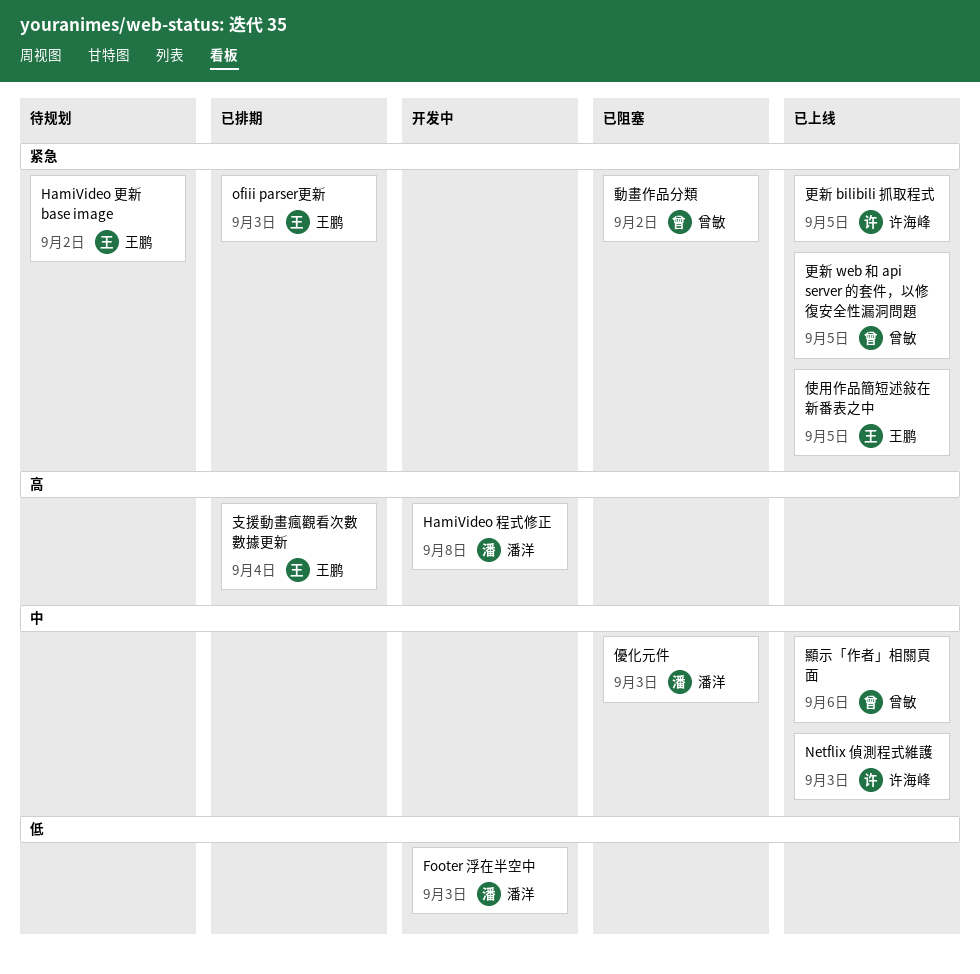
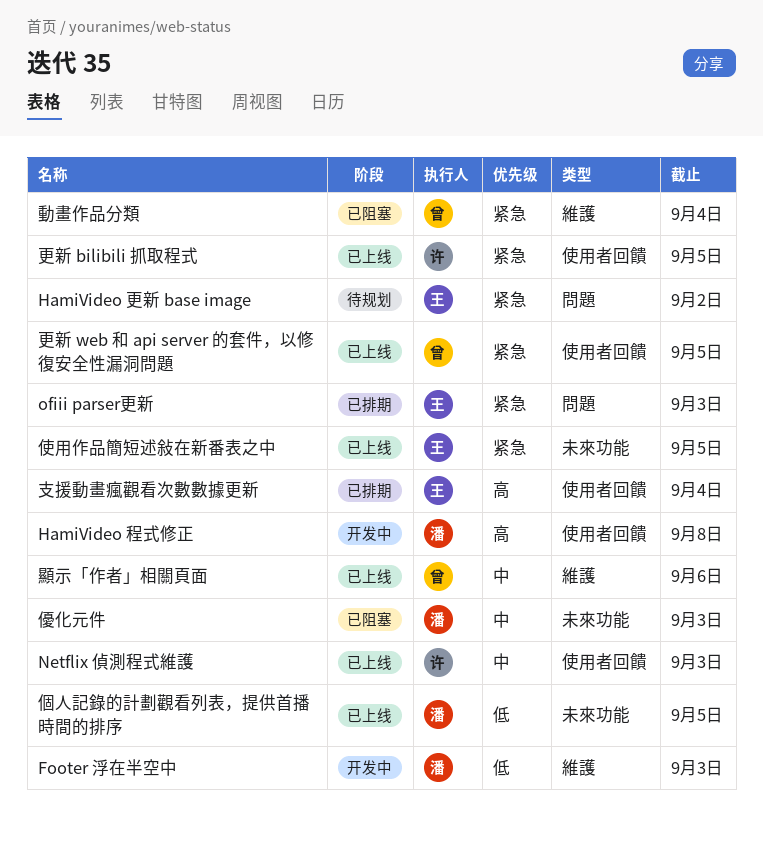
個人記錄的計劃觀看列表，提供首播時間的排序: none -> present
動畫作品分類, due: Sep 2 -> Sep 4

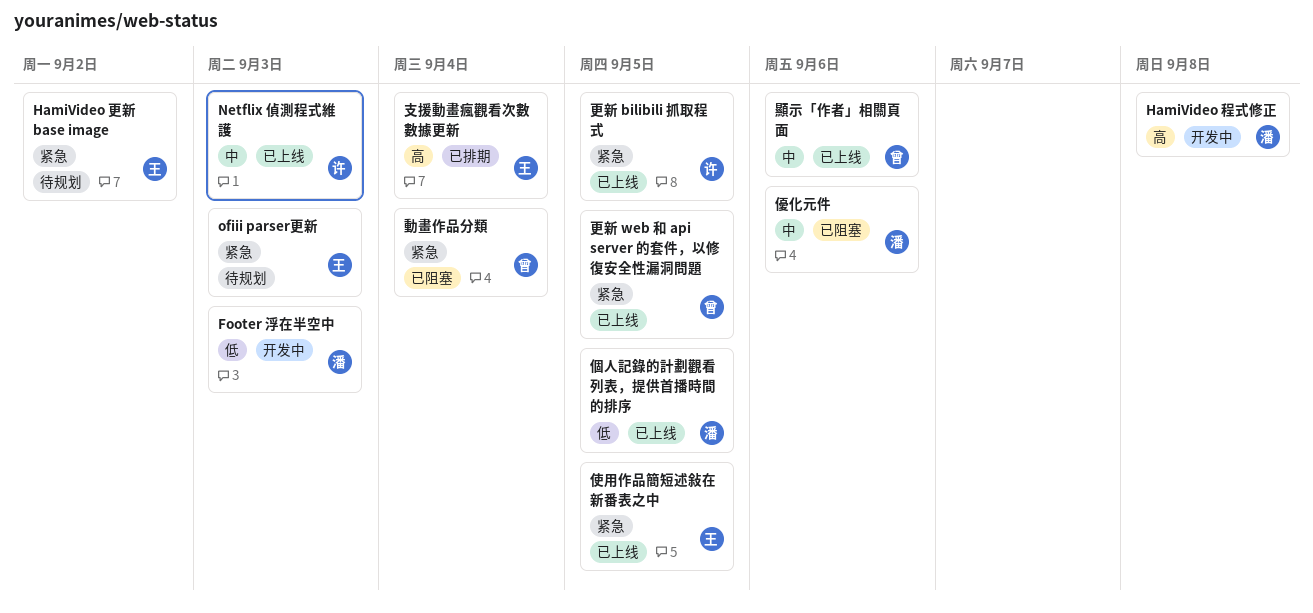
ofiii parser更新, status: 已排期 -> 待规划
優化元件, due: Sep 3 -> Sep 6

